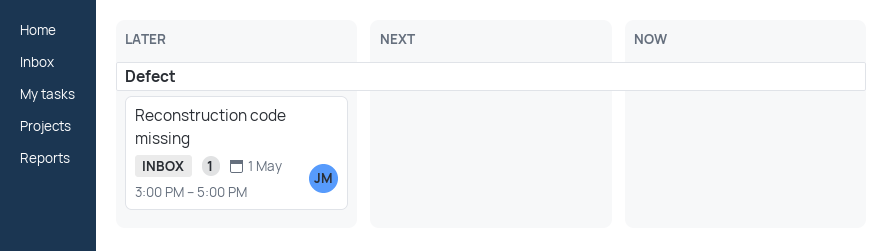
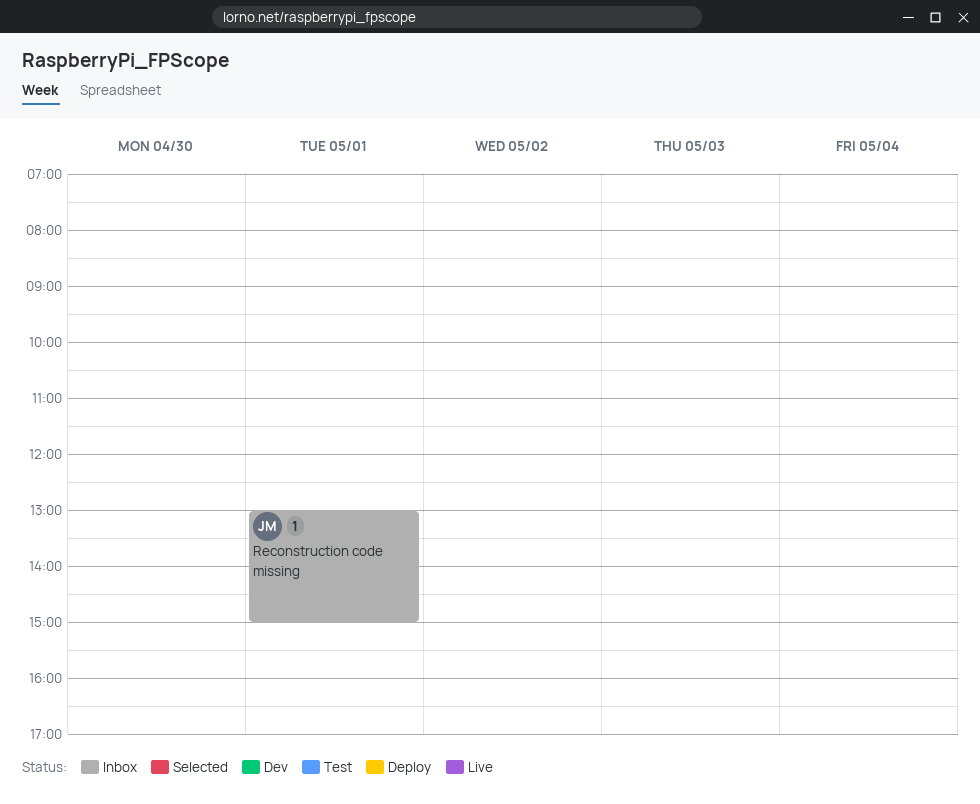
Reconstruction code missing, begins: 15:00 -> 13:00
Reconstruction code missing, ends: 17:00 -> 15:00

